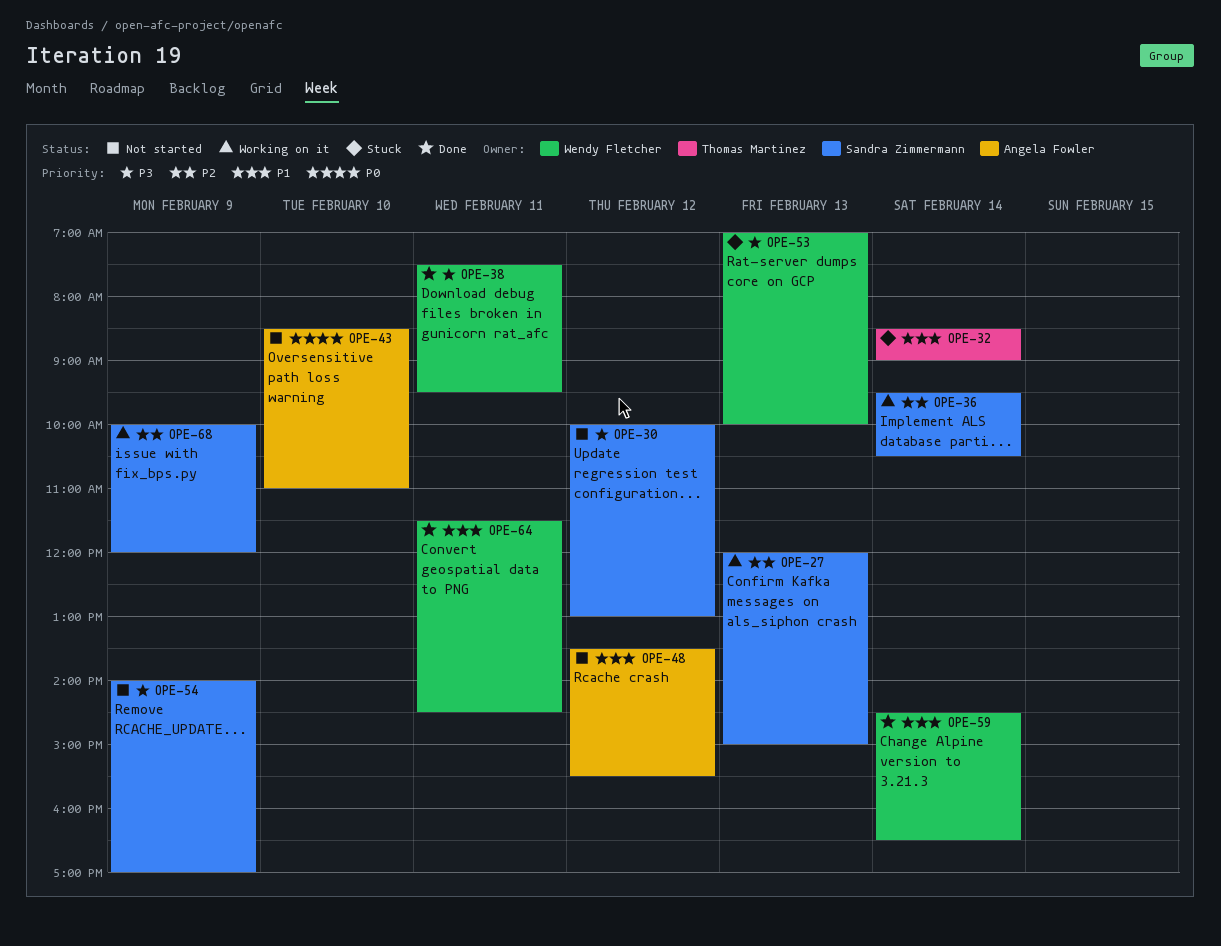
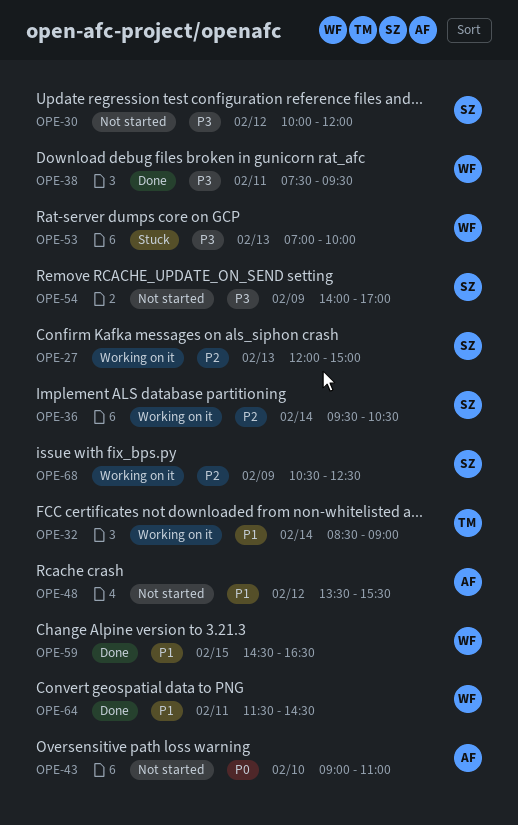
OPE-30, ends: 13:00 -> 12:00
OPE-32, status: Stuck -> Working on it
OPE-43, begins: 08:30 -> 09:00
OPE-59, day: Feb 14 -> Feb 15
OPE-68, begins: 10:00 -> 10:30
OPE-68, ends: 12:00 -> 12:30

